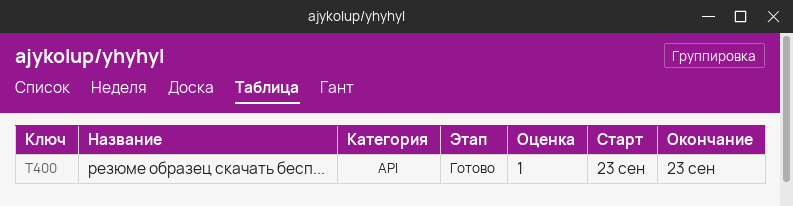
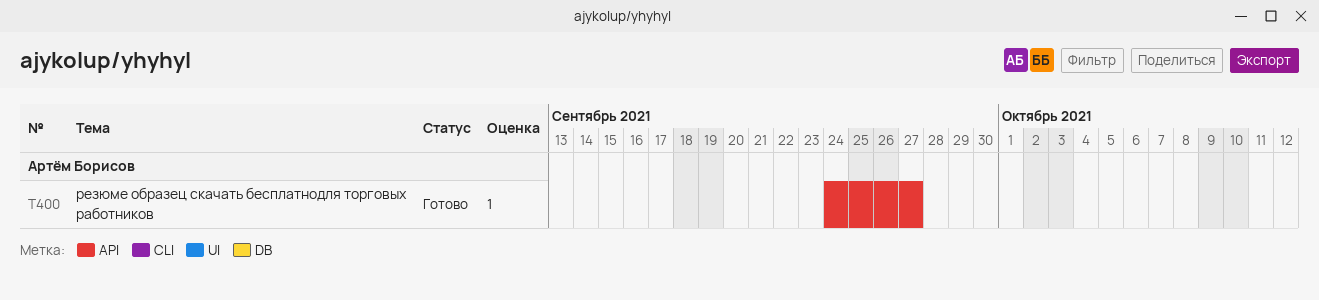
T400, start: Sep 23 -> Sep 24
T400, due: Sep 23 -> Sep 27

